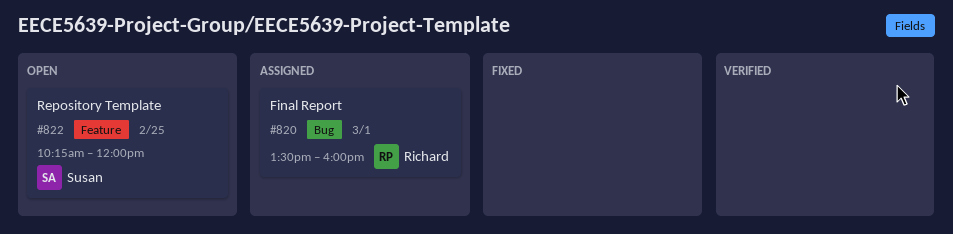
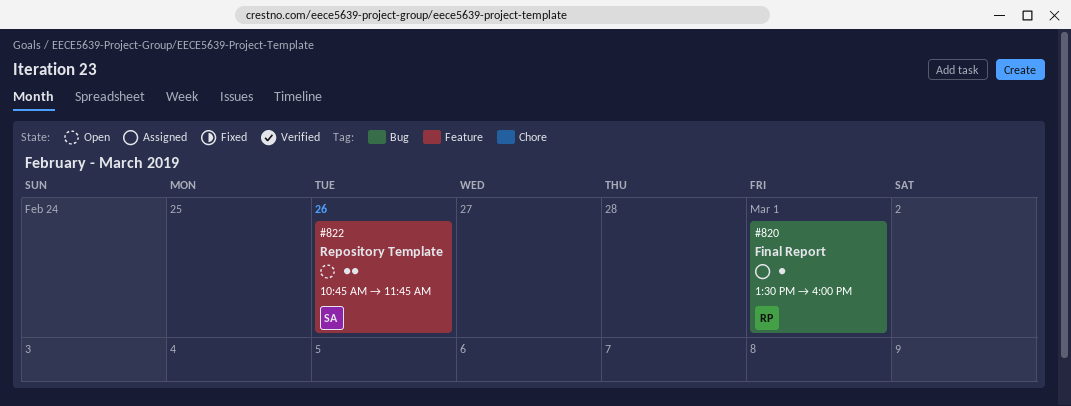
#822, day: Feb 25 -> Feb 26
#822, begins: 10:15 -> 10:45
#822, ends: 12:00 -> 11:45

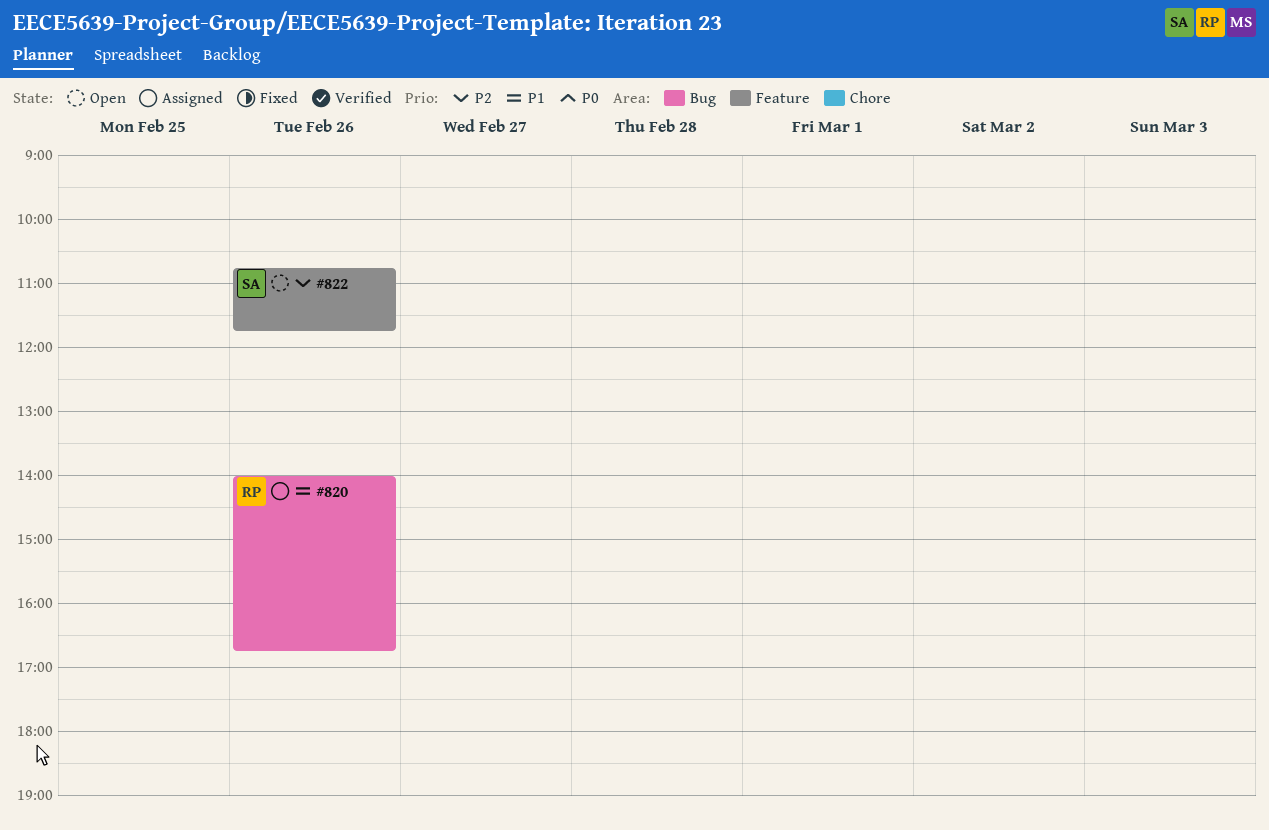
#820, day: Mar 1 -> Feb 26
#820, begins: 13:30 -> 14:00
#820, ends: 16:00 -> 16:45

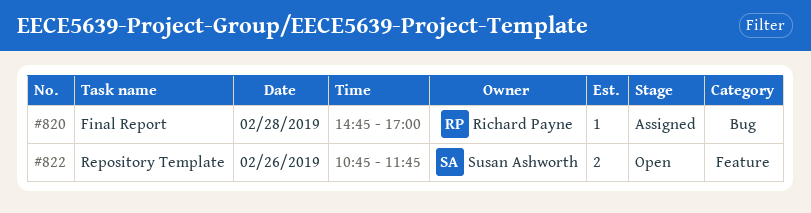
#820, day: Feb 26 -> Feb 28
#820, begins: 14:00 -> 14:45
#820, ends: 16:45 -> 17:00

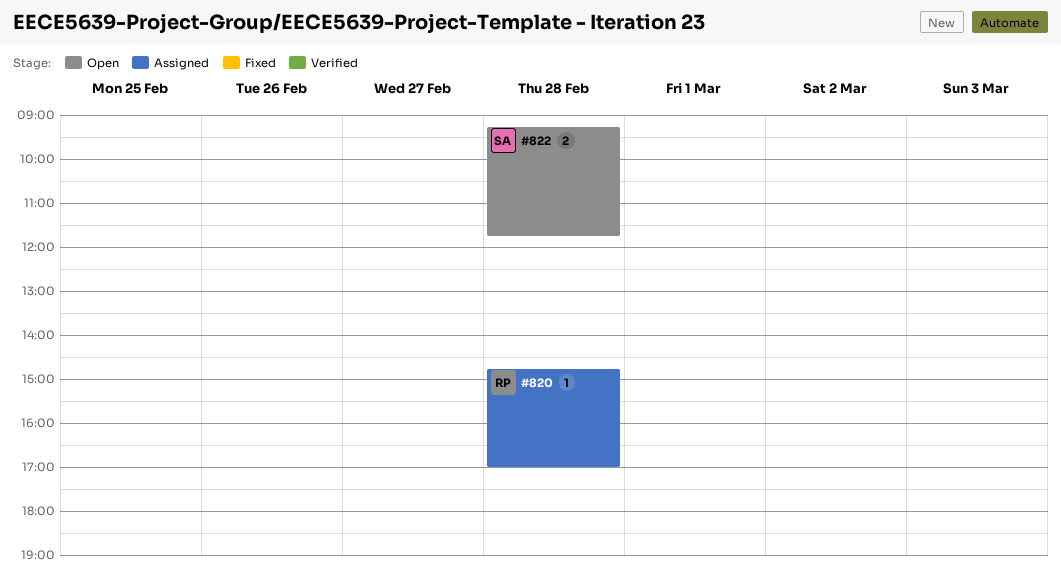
#822, day: Feb 26 -> Feb 28
#822, begins: 10:45 -> 09:15

